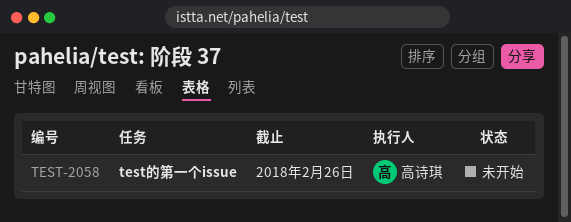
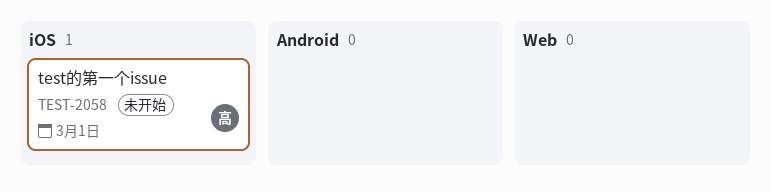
TEST-2058, due: Feb 26 -> Mar 1

